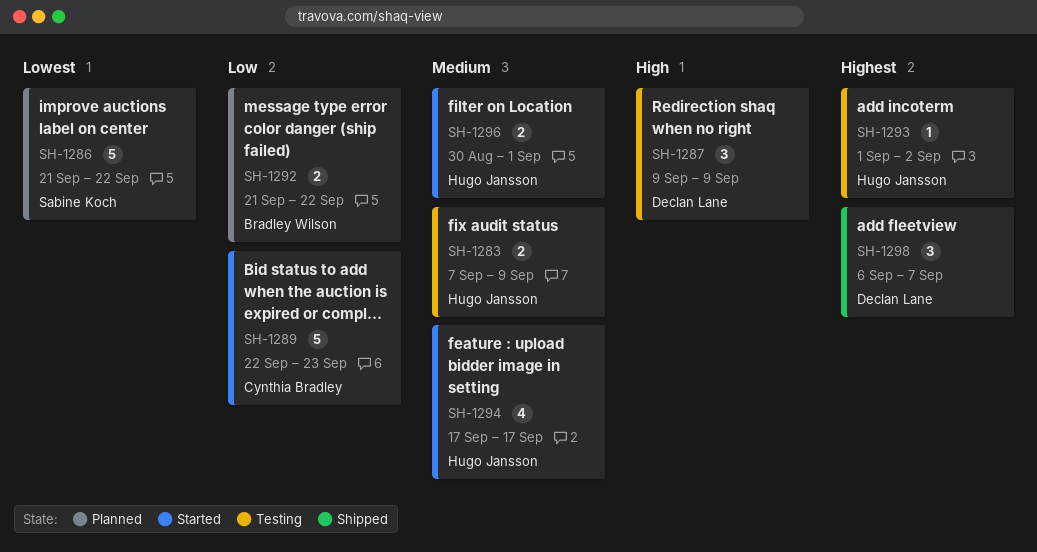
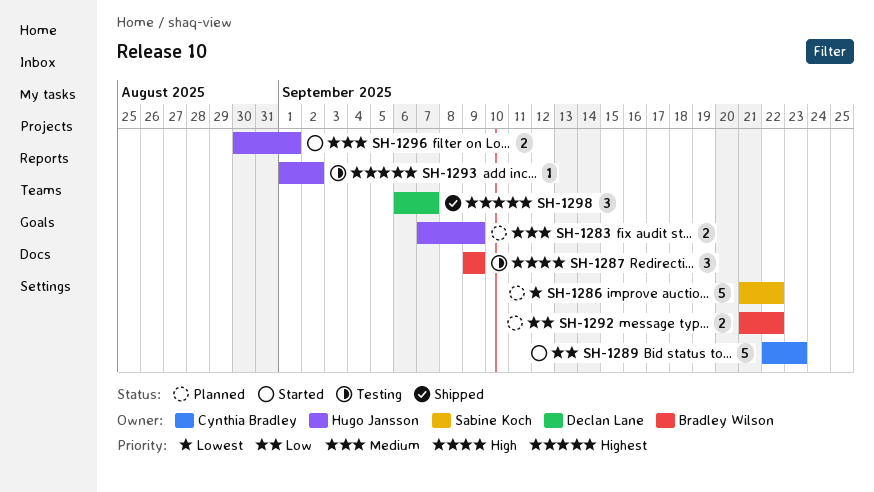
SH-1283, status: Testing -> Planned
SH-1287, owner: Declan Lane -> Bradley Wilson
SH-1294: present -> none

